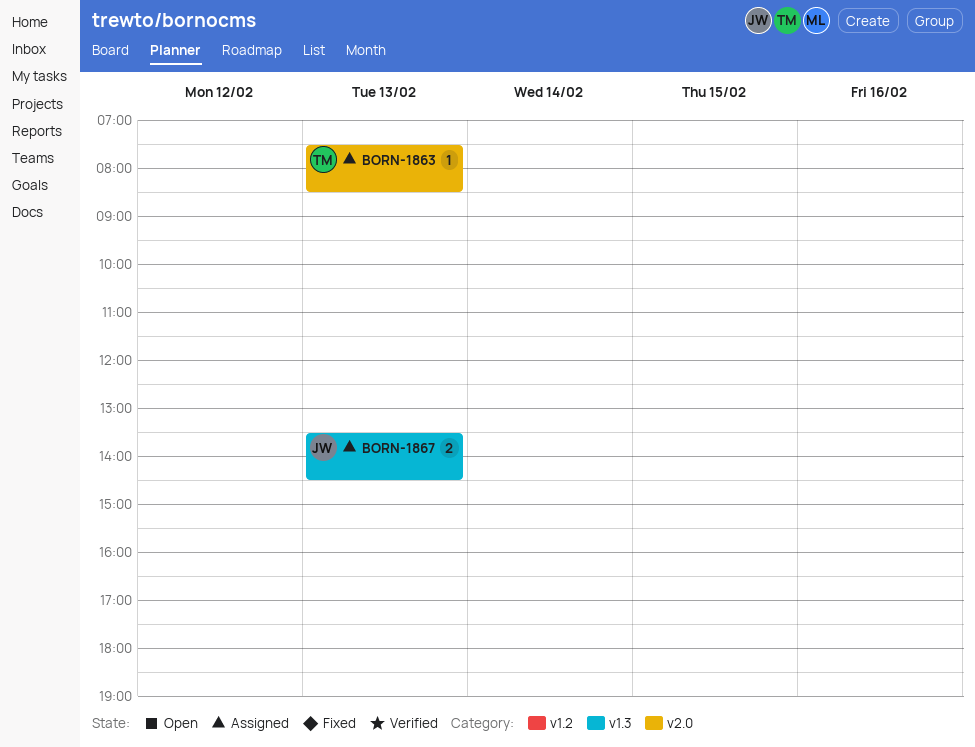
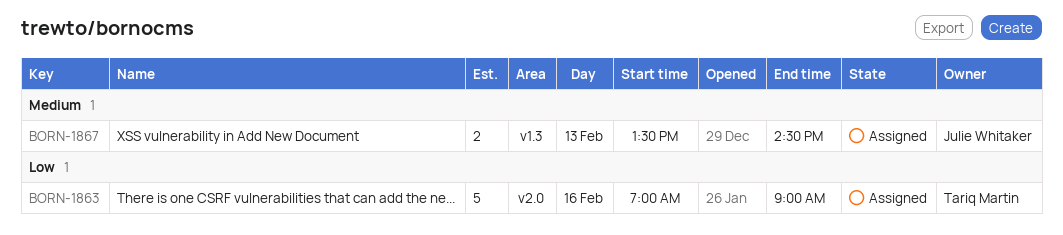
BORN-1863, estimate: 1 -> 5
BORN-1863, day: Feb 13 -> Feb 16
BORN-1863, begins: 07:30 -> 07:00
BORN-1863, ends: 08:30 -> 09:00

